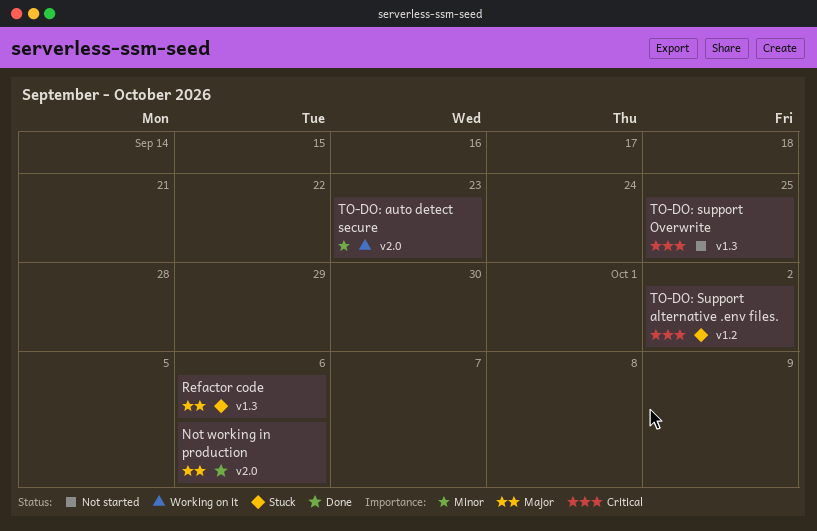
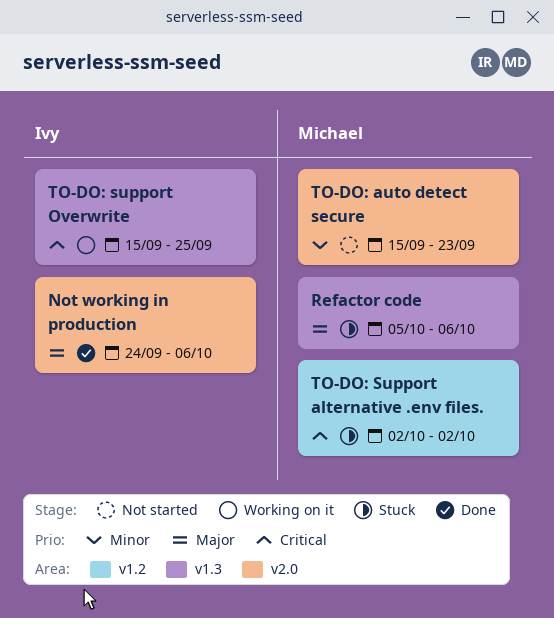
TO-DO: auto detect secure, status: Working on it -> Not started
TO-DO: support Overwrite, status: Not started -> Working on it

